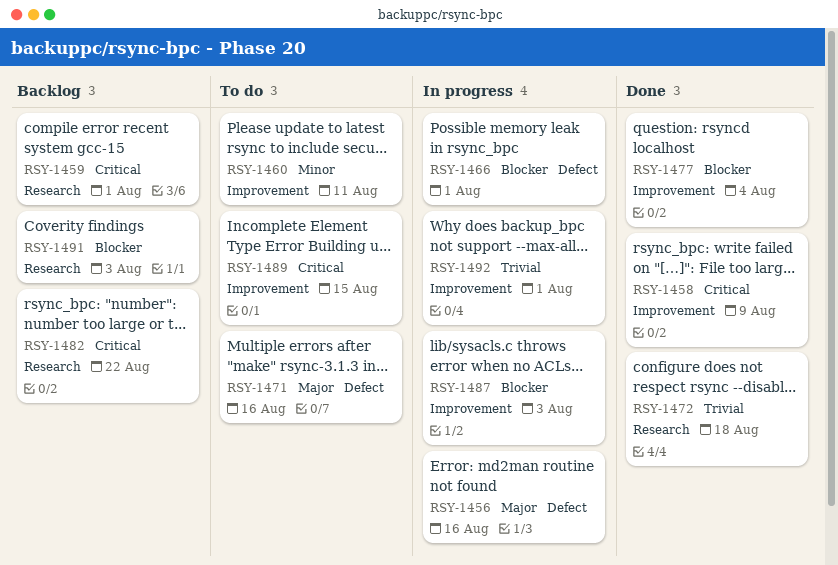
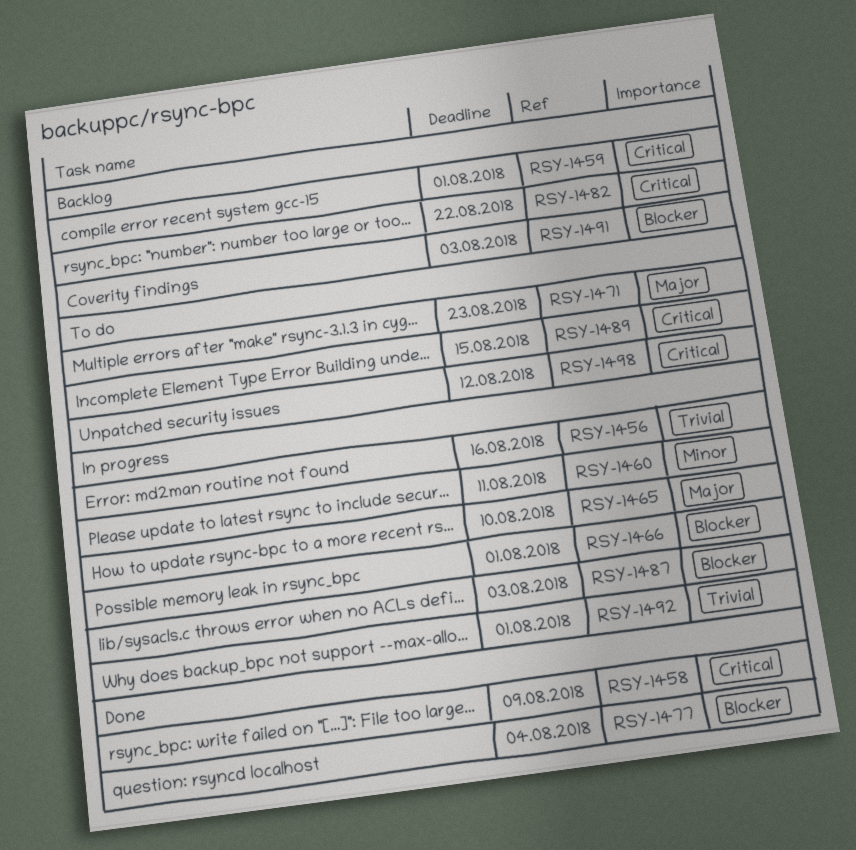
RSY-1456, priority: Major -> Trivial
RSY-1460, status: To do -> In progress
RSY-1465: none -> present
RSY-1471, due: Aug 16 -> Aug 23
RSY-1472: present -> none
RSY-1498: none -> present

